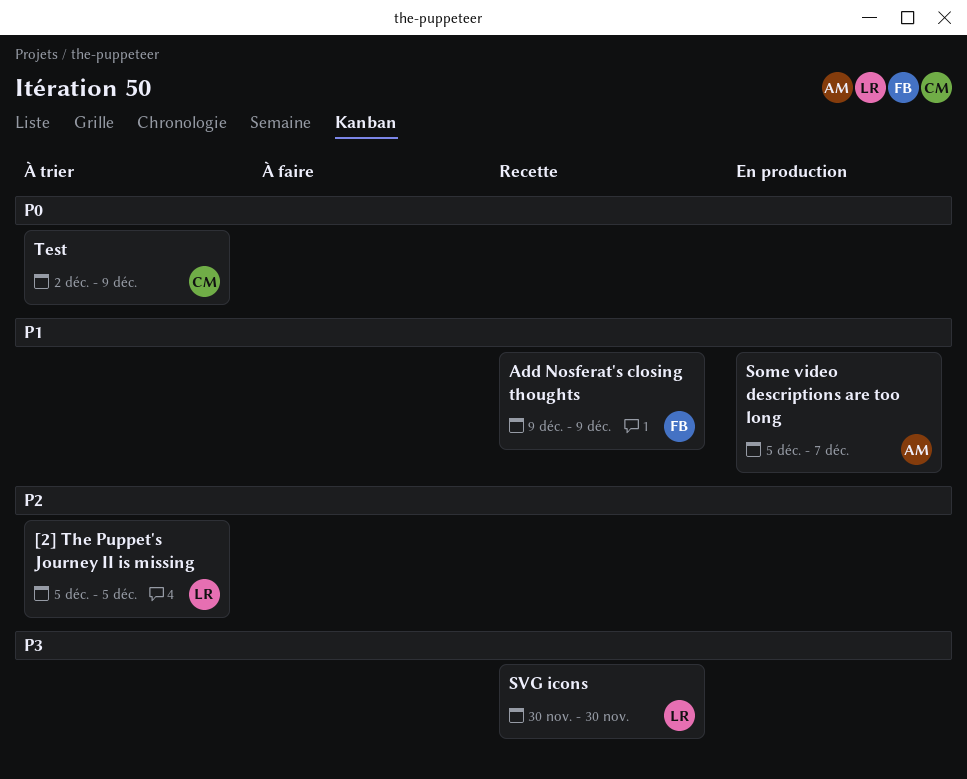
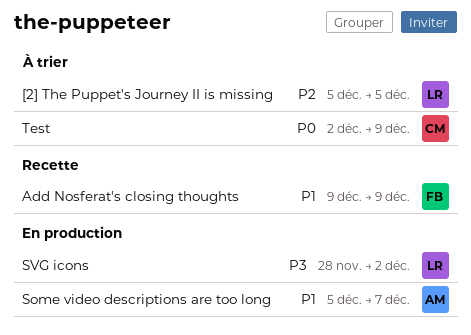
SVG icons, status: Recette -> En production
SVG icons, start: Nov 30 -> Nov 28
SVG icons, due: Nov 30 -> Dec 2

